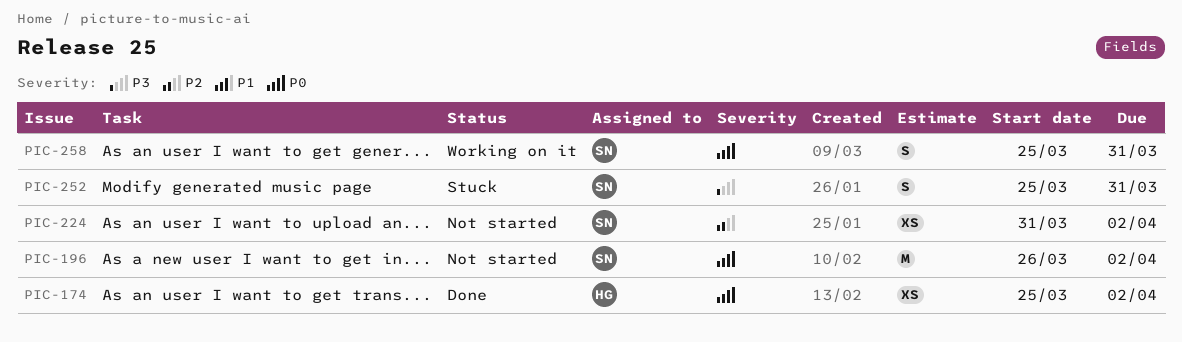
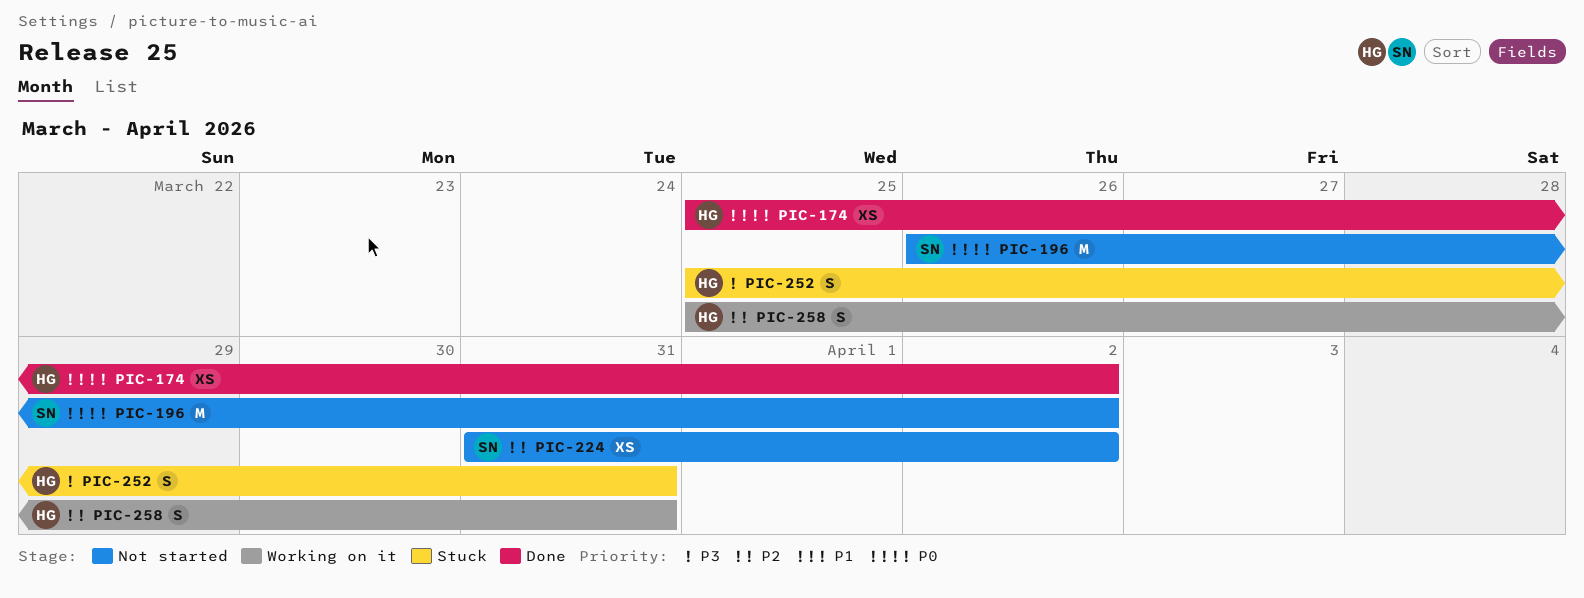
PIC-252, owner: SN -> HG
PIC-258, owner: SN -> HG
PIC-258, priority: P0 -> P2

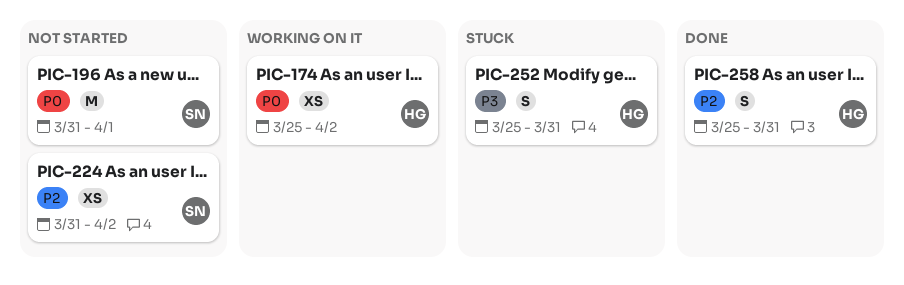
PIC-174, status: Done -> Working on it
PIC-196, start: Mar 26 -> Mar 31
PIC-196, due: Apr 2 -> Apr 1
PIC-258, status: Working on it -> Done

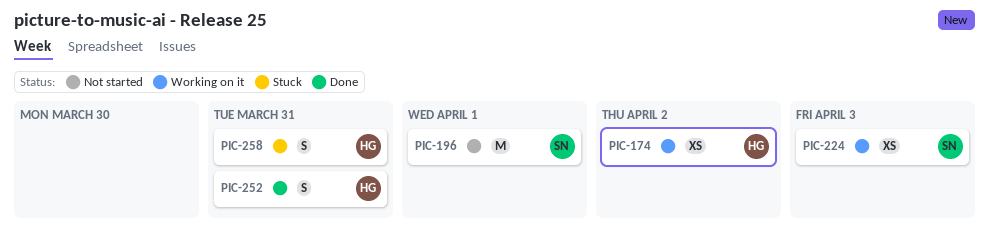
PIC-224, status: Not started -> Working on it
PIC-224, due: Apr 2 -> Apr 3
PIC-252, status: Stuck -> Done
PIC-258, status: Done -> Stuck

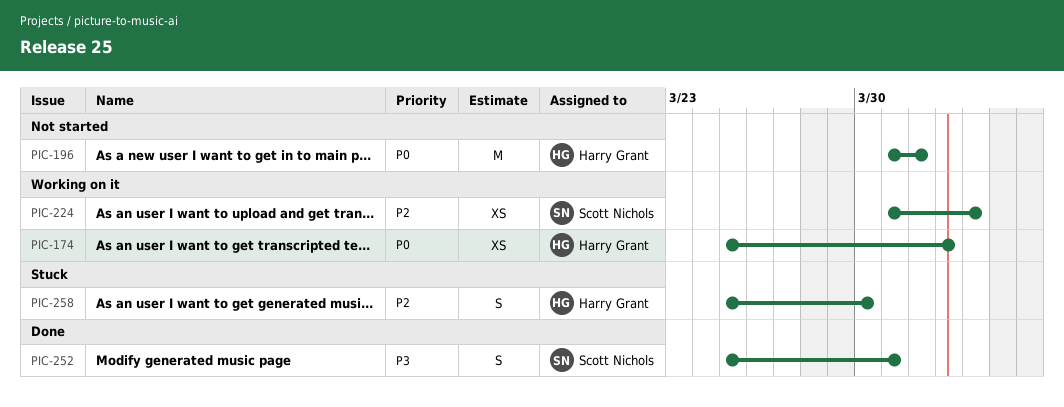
PIC-196, owner: Scott Nichols -> Harry Grant
PIC-252, owner: Harry Grant -> Scott Nichols
PIC-258, due: Mar 31 -> Mar 30

